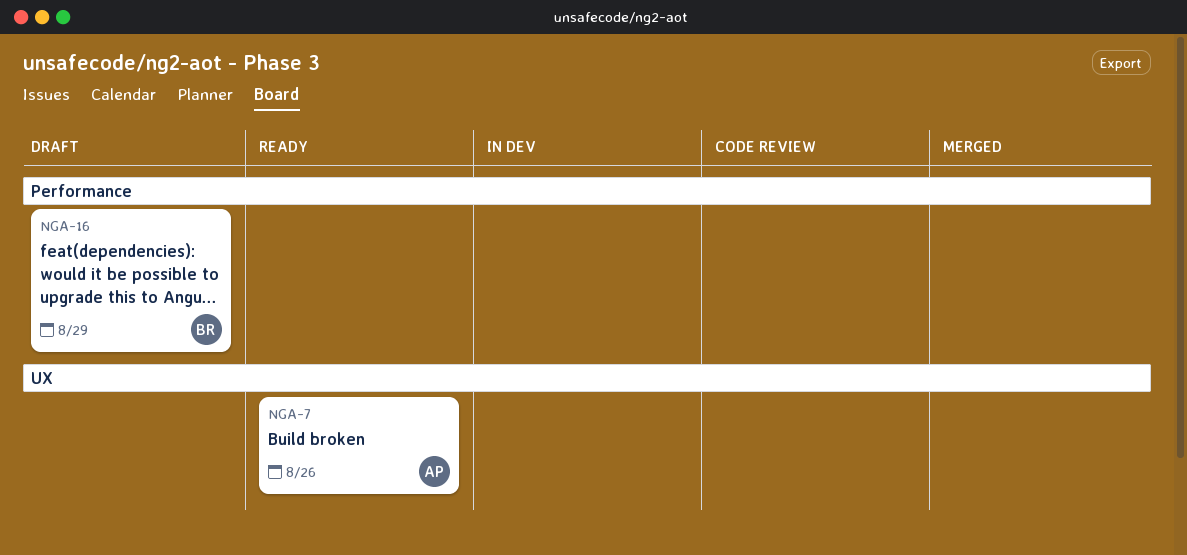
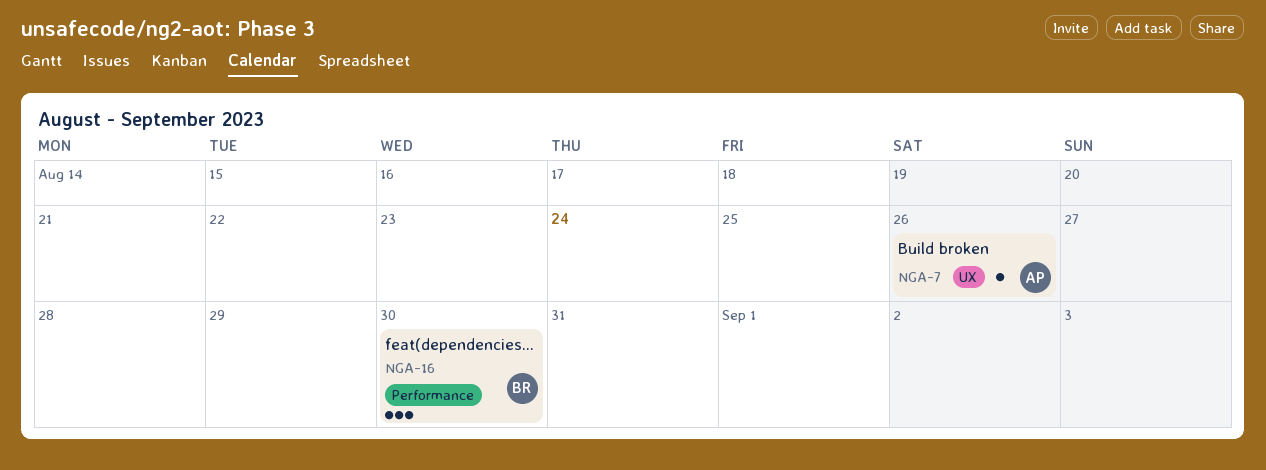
NGA-16, due: Aug 29 -> Aug 30

